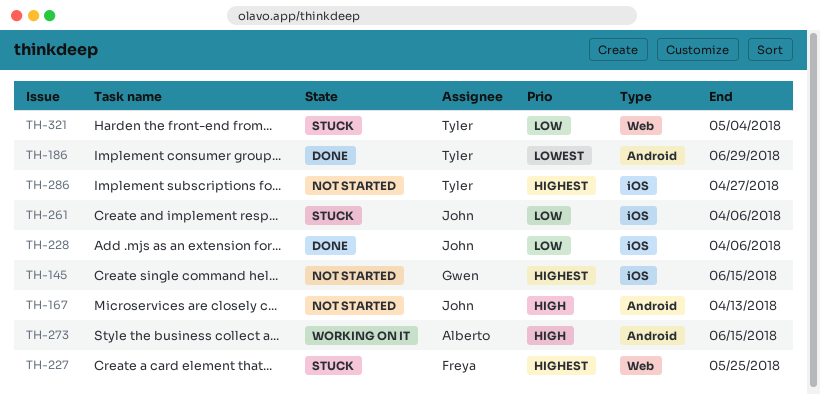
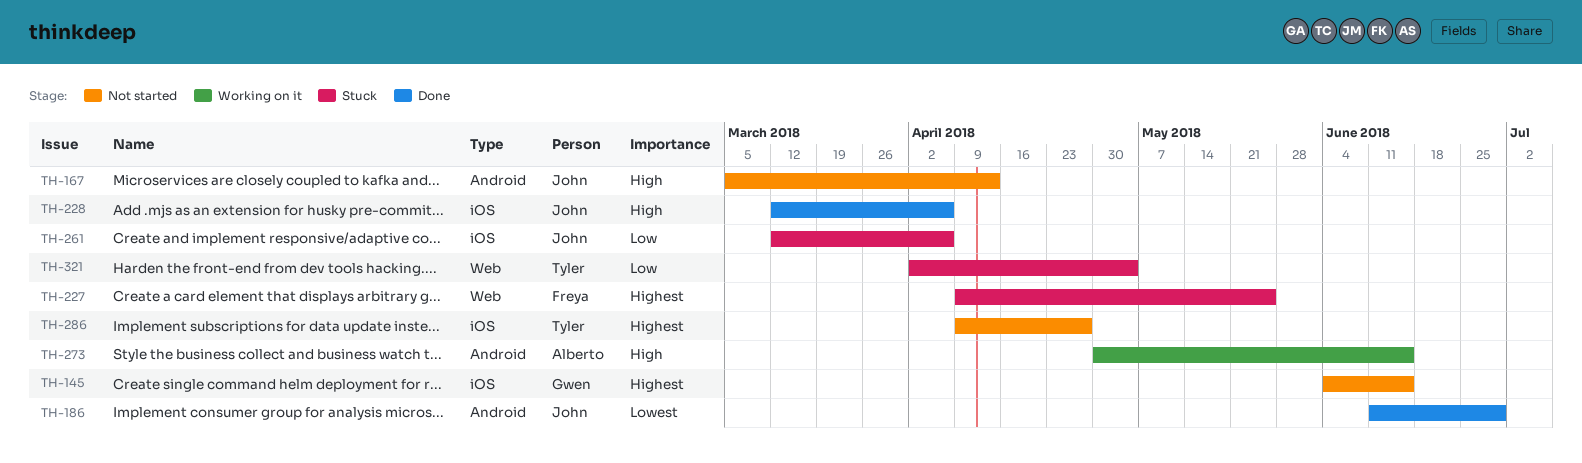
TH-186, owner: Tyler -> John
TH-228, priority: Low -> High

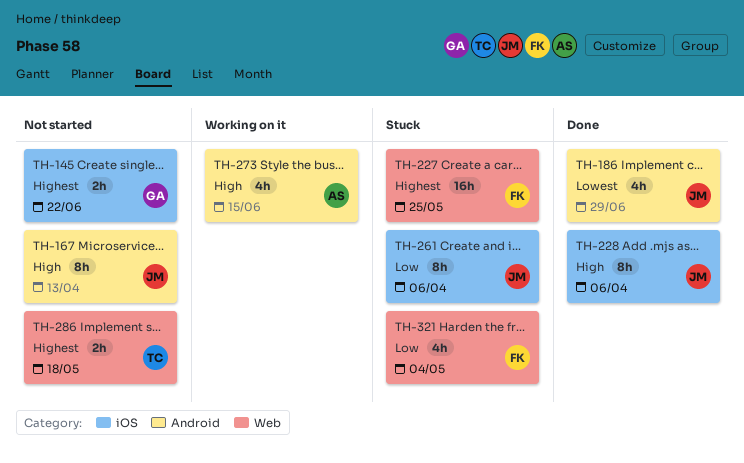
TH-145, due: Jun 15 -> Jun 22
TH-286, label: iOS -> Web
TH-286, due: Apr 27 -> May 18
TH-321, owner: Tyler -> Freya

